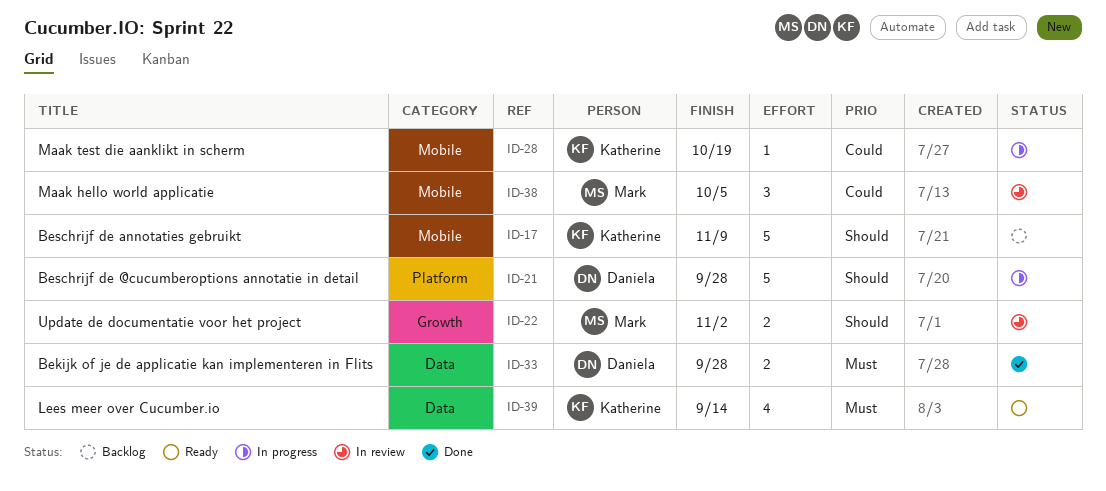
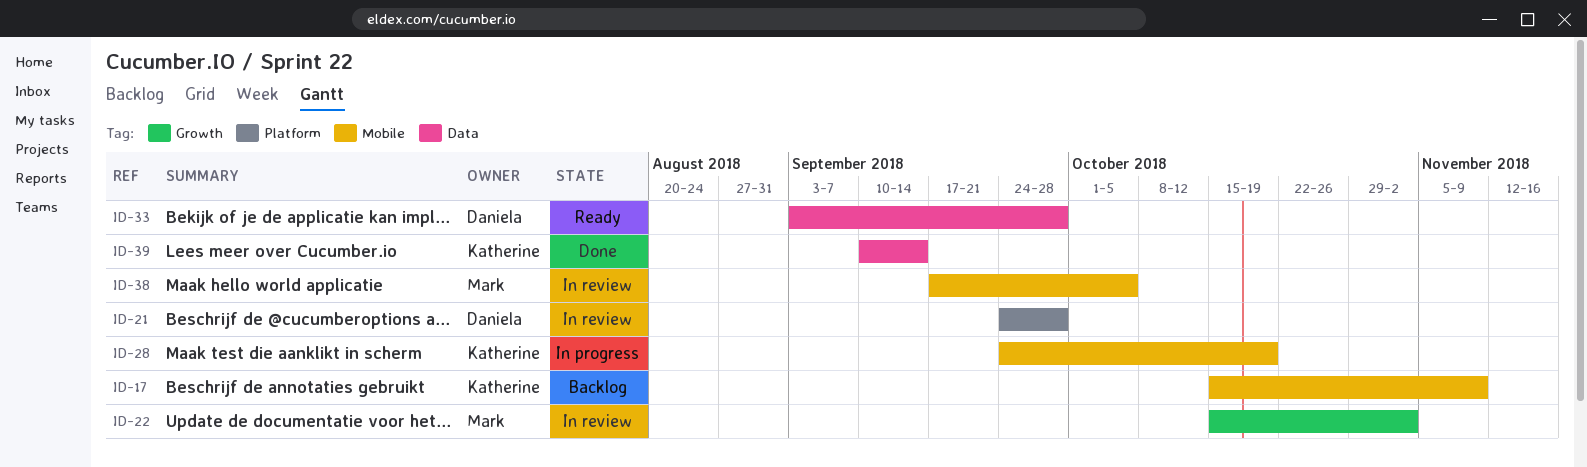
ID-21, status: In progress -> In review
ID-33, status: Done -> Ready
ID-39, status: Ready -> Done

